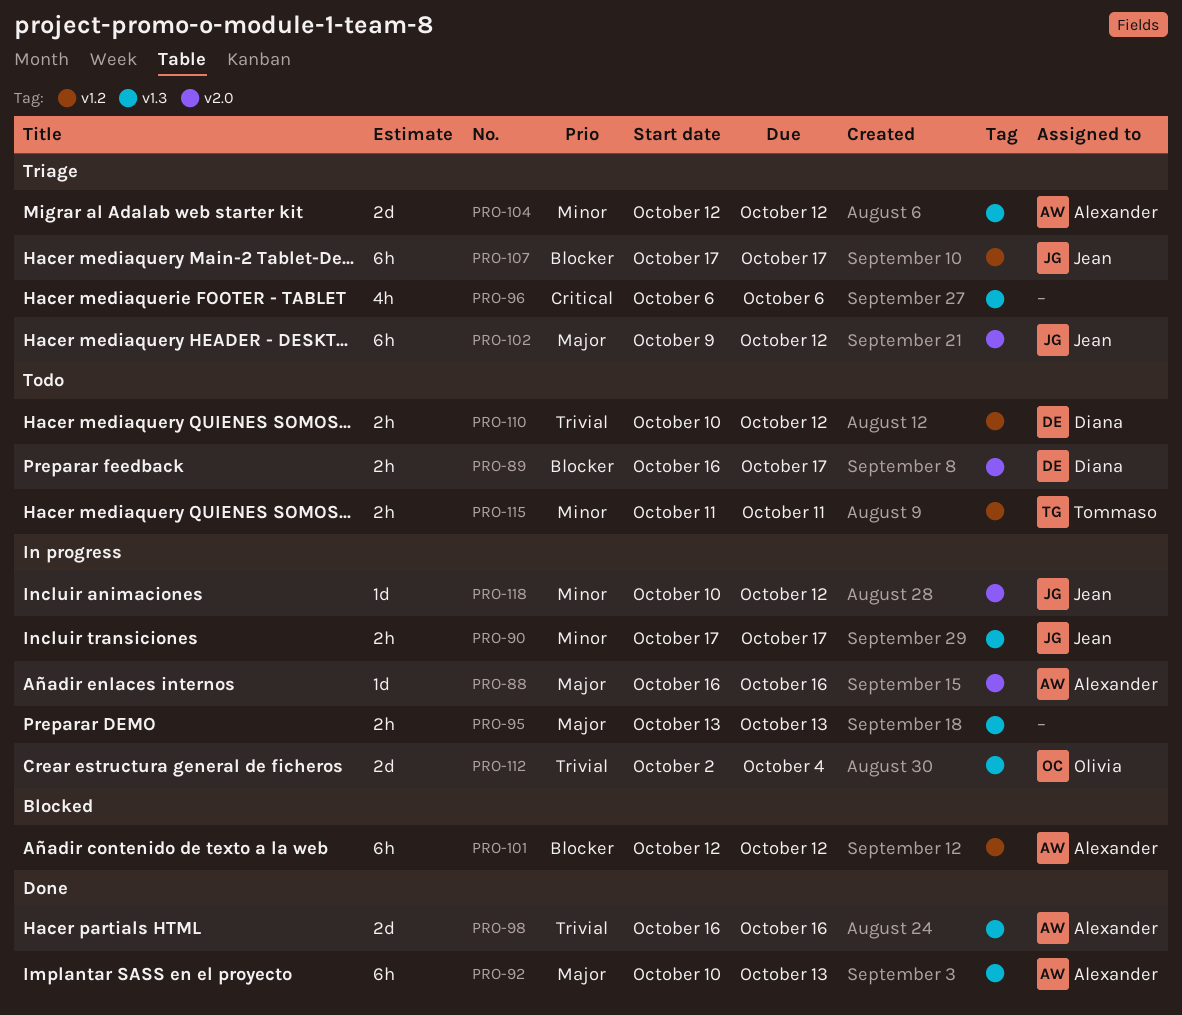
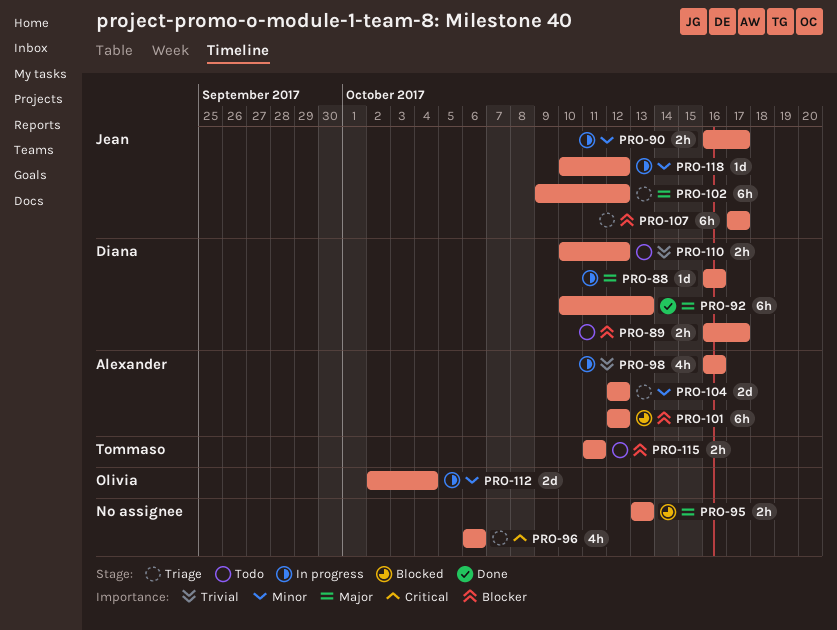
PRO-88, owner: Alexander -> Diana
PRO-90, start: Oct 17 -> Oct 16
PRO-92, owner: Alexander -> Diana
PRO-95, status: In progress -> Blocked
PRO-98, status: Done -> In progress
PRO-98, estimate: 2d -> 4h
PRO-112, priority: Trivial -> Minor
PRO-115, priority: Minor -> Blocker

